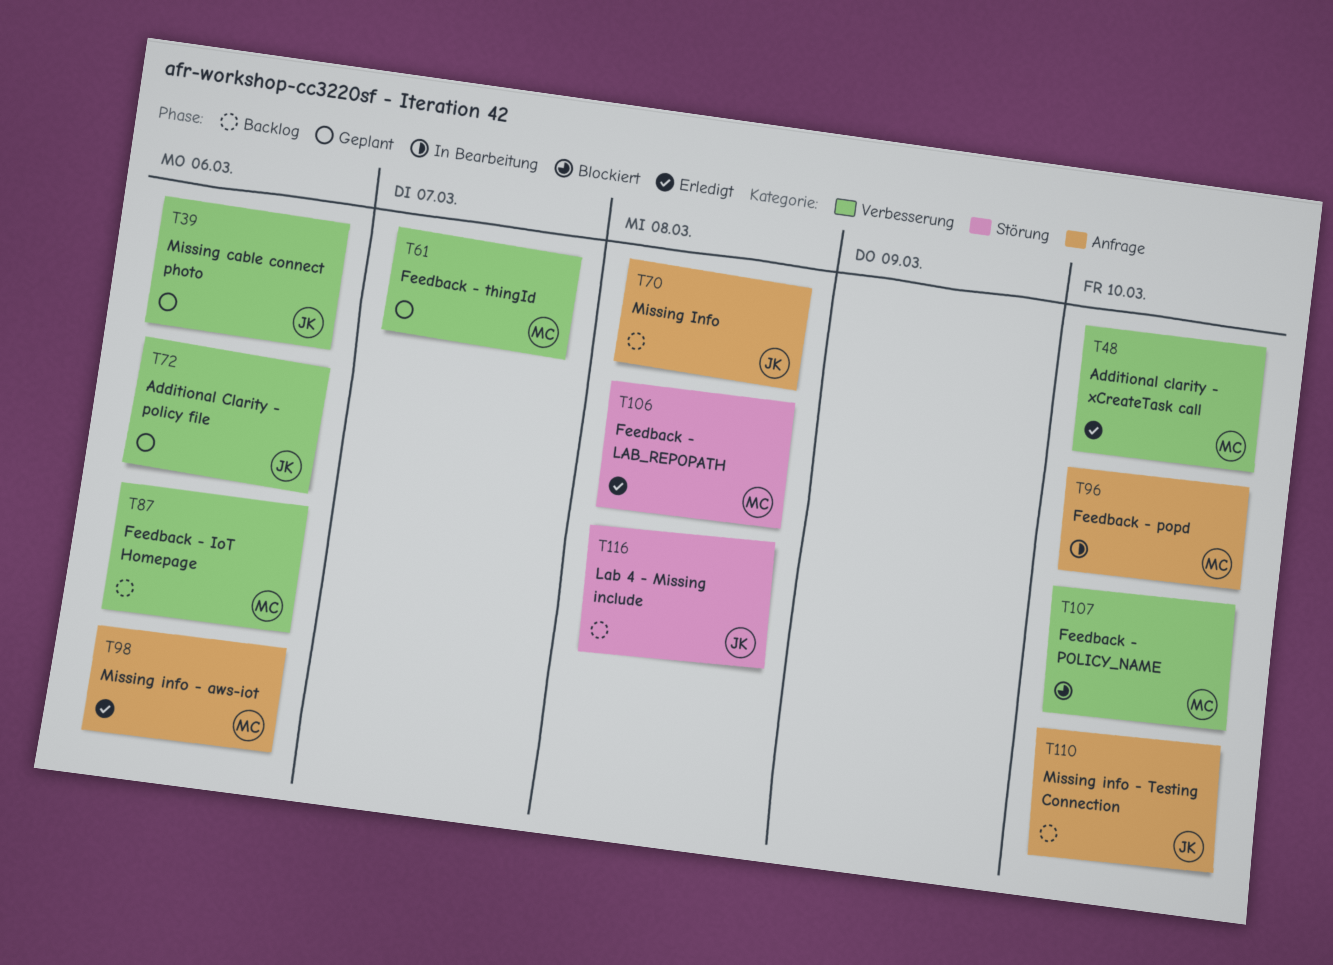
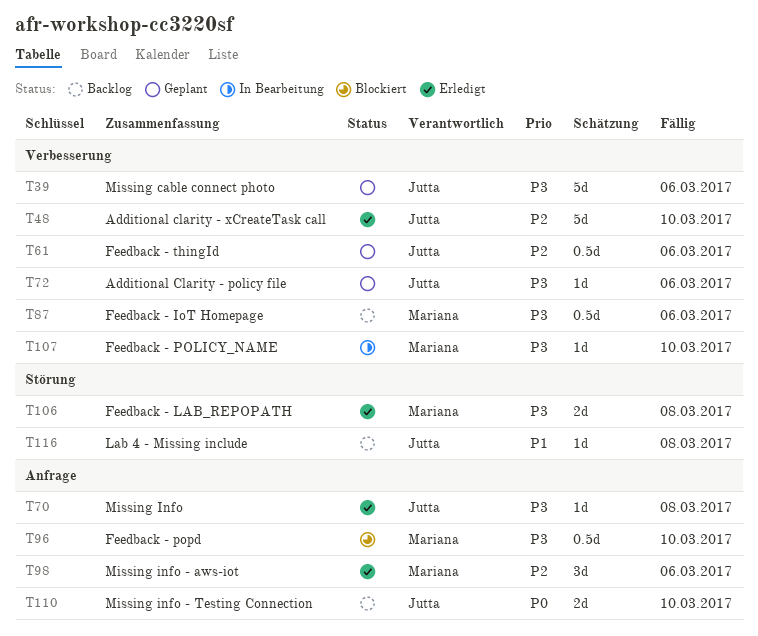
T48, owner: Mariana -> Jutta
T61, owner: Mariana -> Jutta
T61, due: Mar 7 -> Mar 6
T70, status: Backlog -> Erledigt
T96, status: In Bearbeitung -> Blockiert
T107, status: Blockiert -> In Bearbeitung

